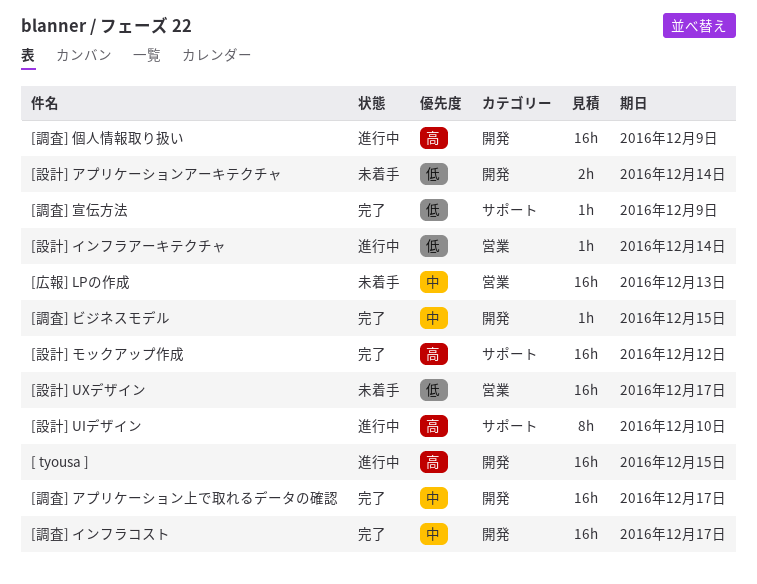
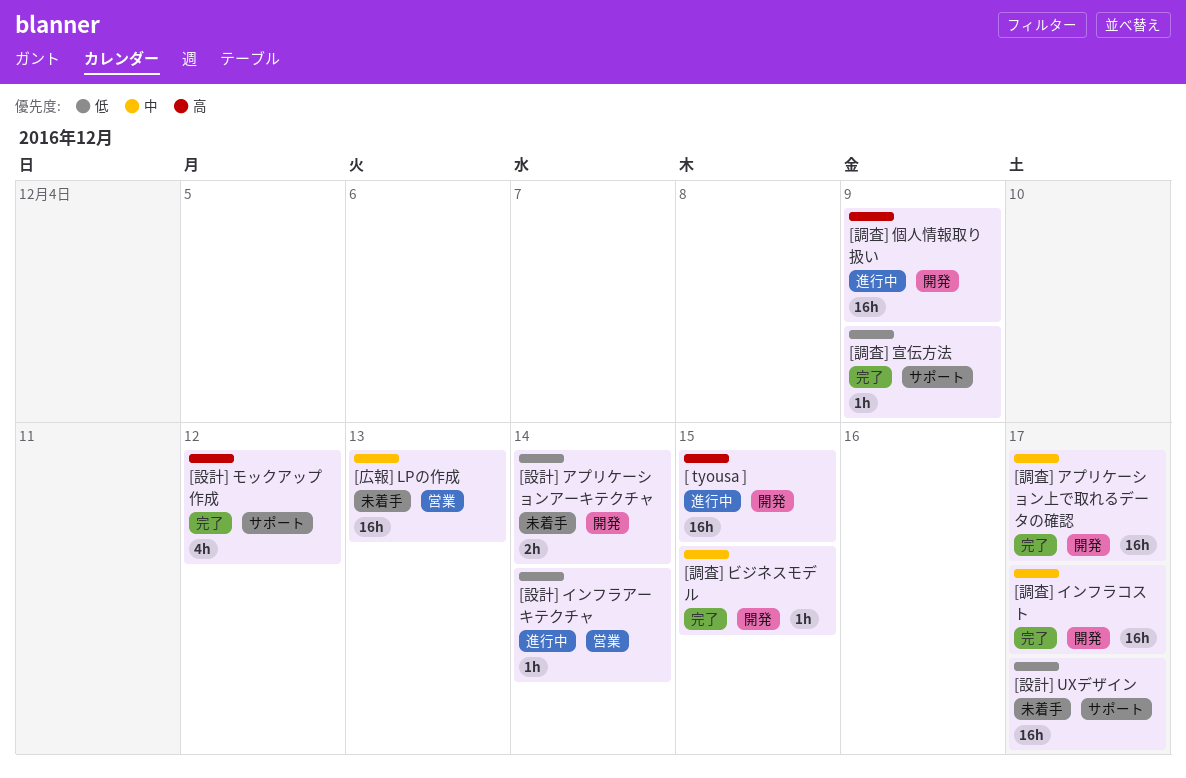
[設計] UIデザイン: present -> none
[設計] UXデザイン, label: 営業 -> サポート
[設計] モックアップ作成, estimate: 16h -> 4h

